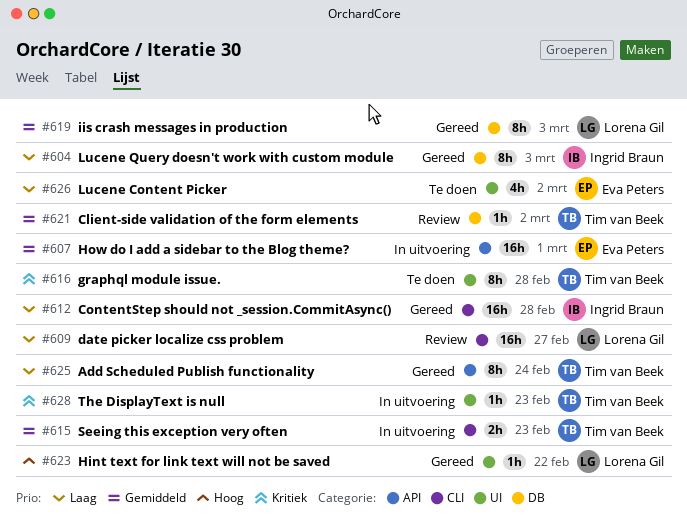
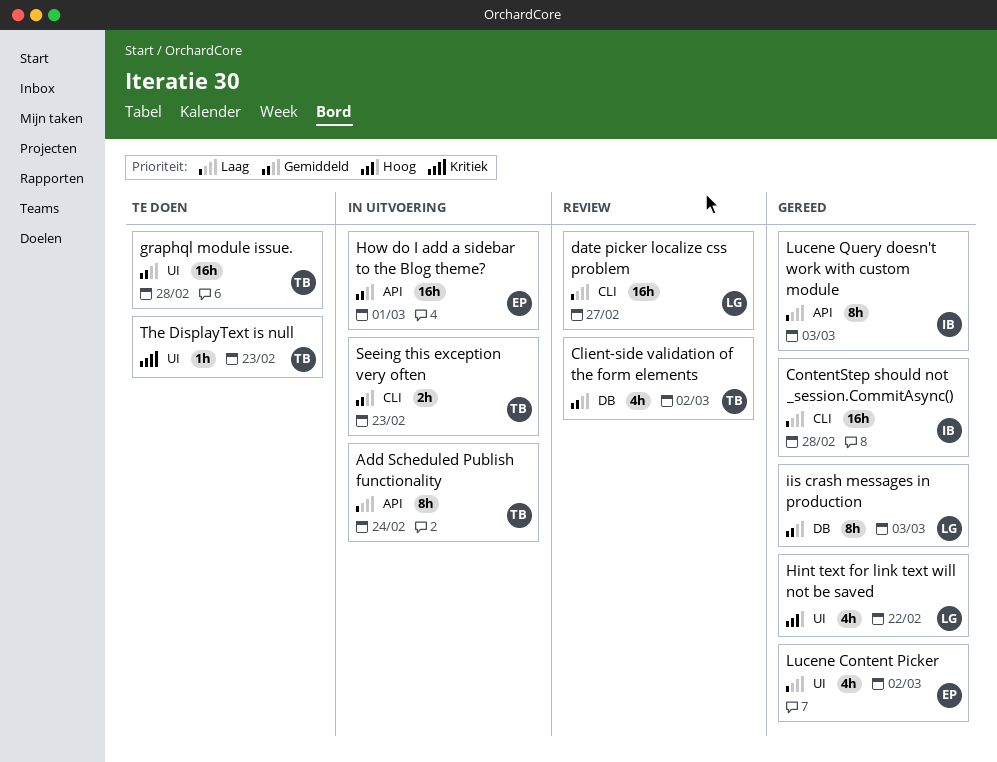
Add Scheduled Publish functionality, status: Gereed -> In uitvoering
Client-side validation of the form elements, estimate: 1h -> 4h
graphql module issue., priority: Kritiek -> Gemiddeld
graphql module issue., estimate: 8h -> 16h
Hint text for link text will not be saved, estimate: 1h -> 4h
Lucene Content Picker, status: Te doen -> Gereed
Lucene Query doesn't work with custom module, label: DB -> API
The DisplayText is null, status: In uitvoering -> Te doen

